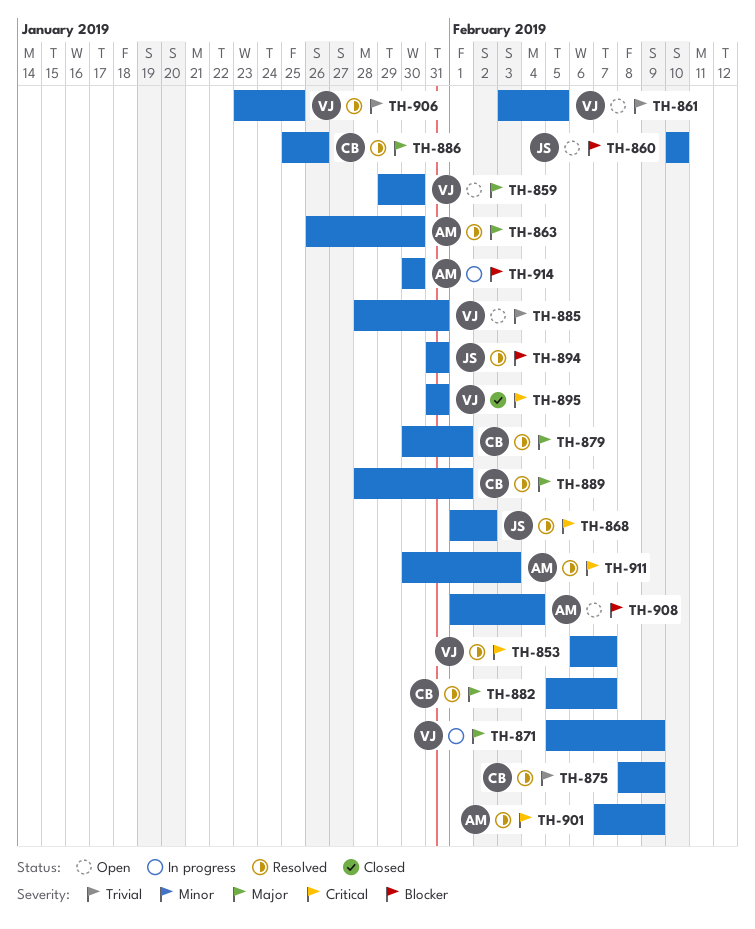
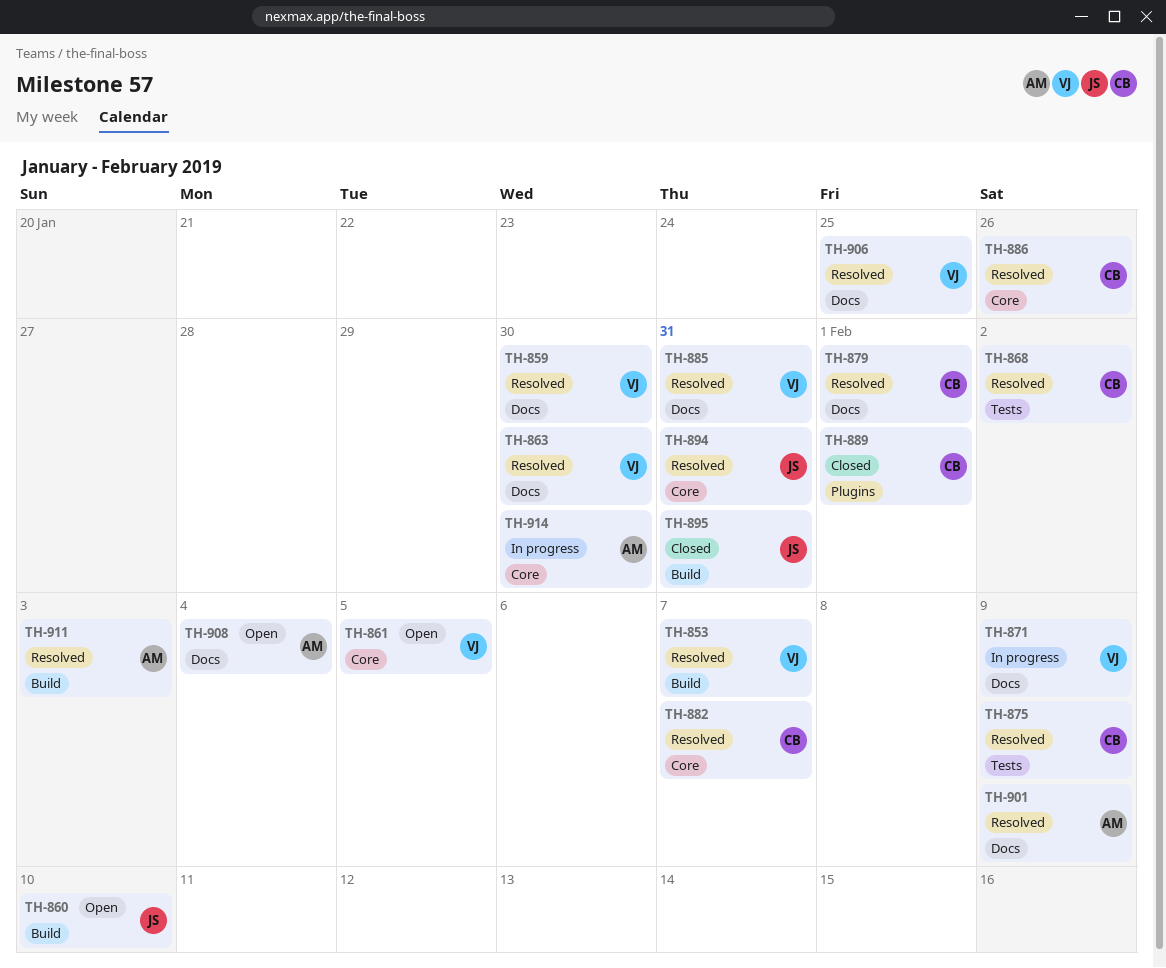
TH-859, status: Open -> Resolved
TH-863, owner: AM -> VJ
TH-868, owner: JS -> CB
TH-885, status: Open -> Resolved
TH-889, status: Resolved -> Closed
TH-895, owner: VJ -> JS

